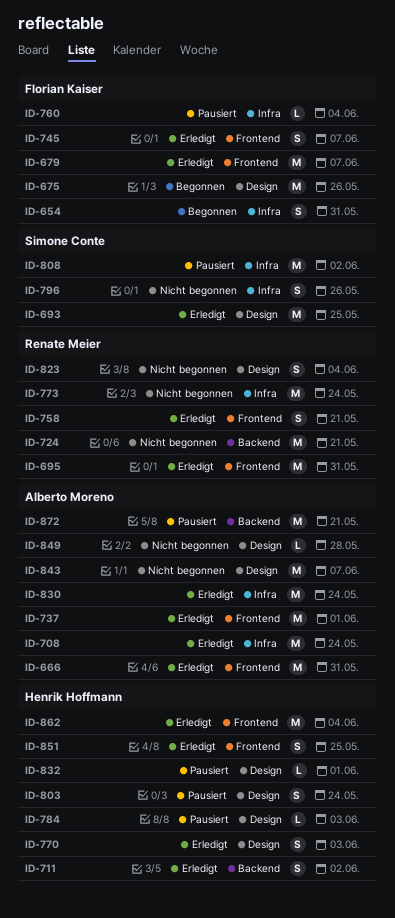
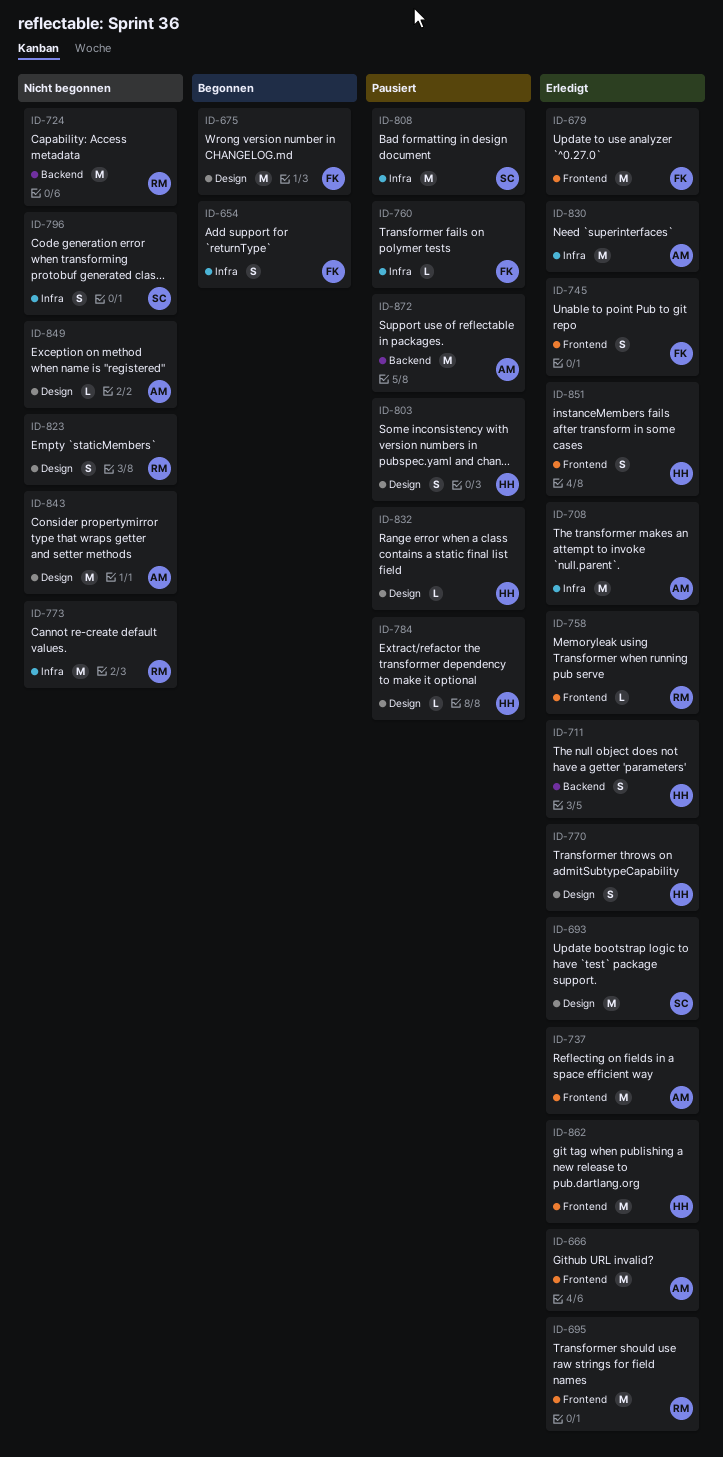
ID-758, estimate: S -> L

